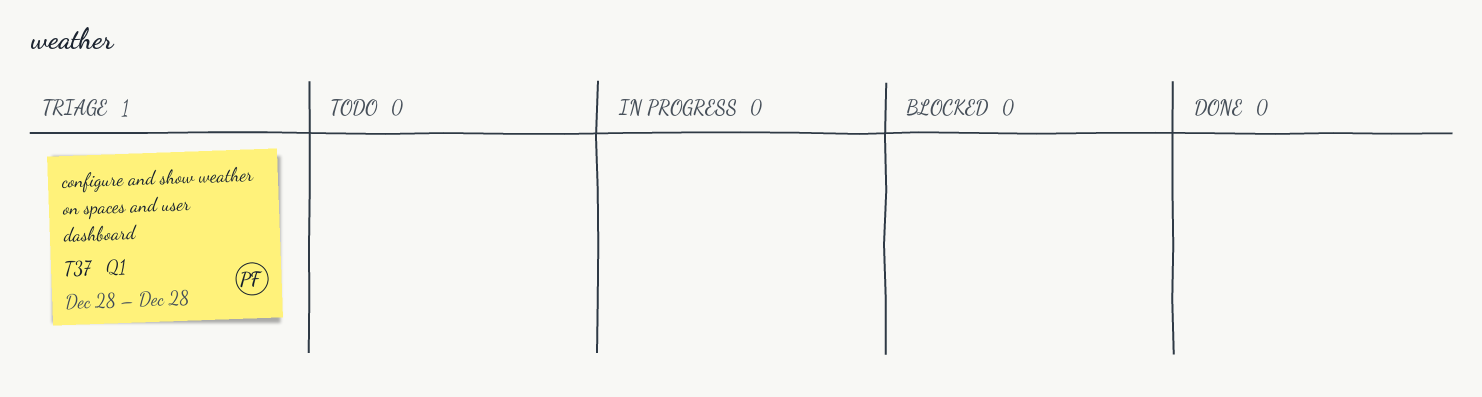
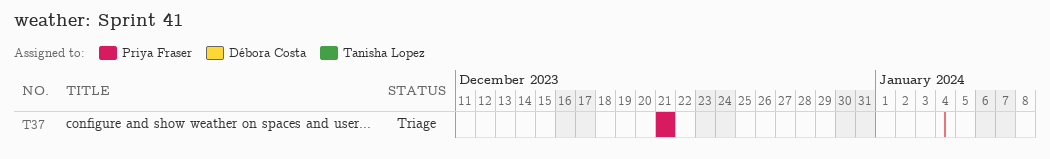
T37, start: Dec 28 -> Dec 21
T37, due: Dec 28 -> Dec 21

